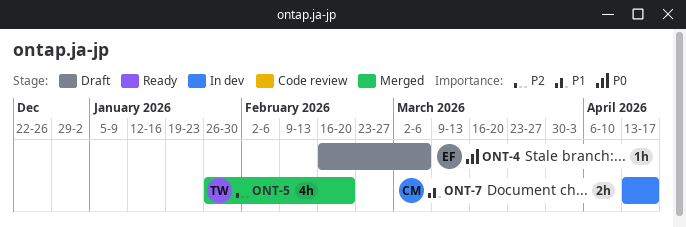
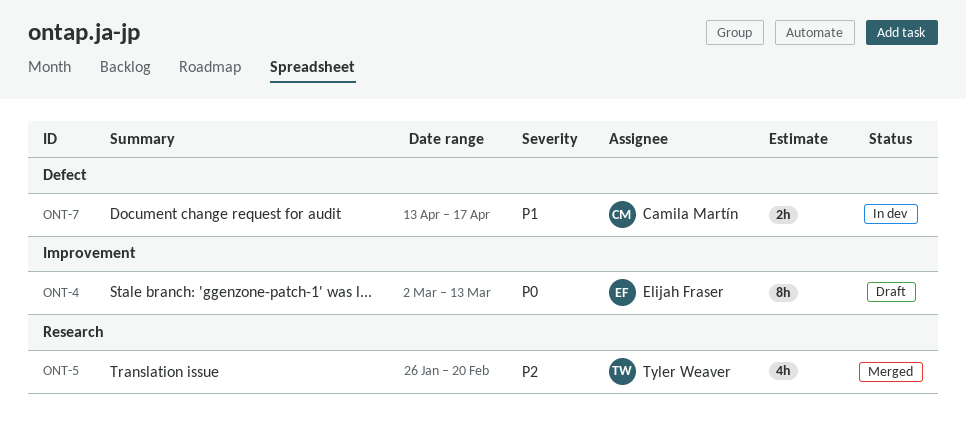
ONT-4, estimate: 1h -> 8h
ONT-4, start: Feb 16 -> Mar 2
ONT-4, due: Mar 6 -> Mar 13

